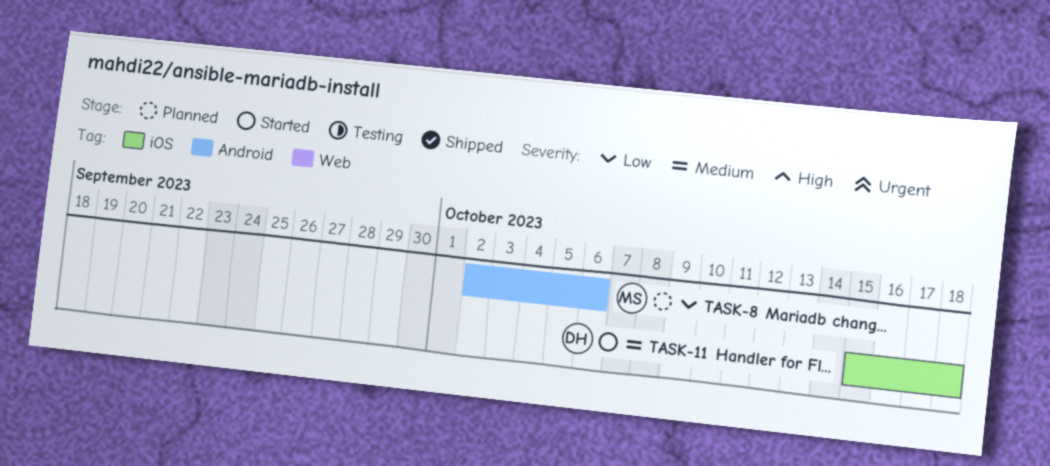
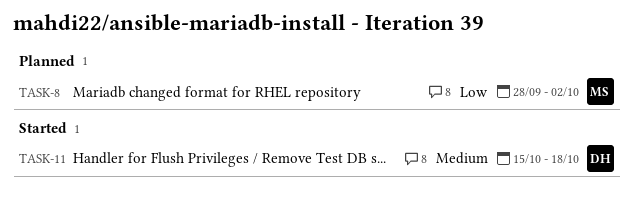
TASK-8, start: Oct 2 -> Sep 28
TASK-8, due: Oct 6 -> Oct 2

